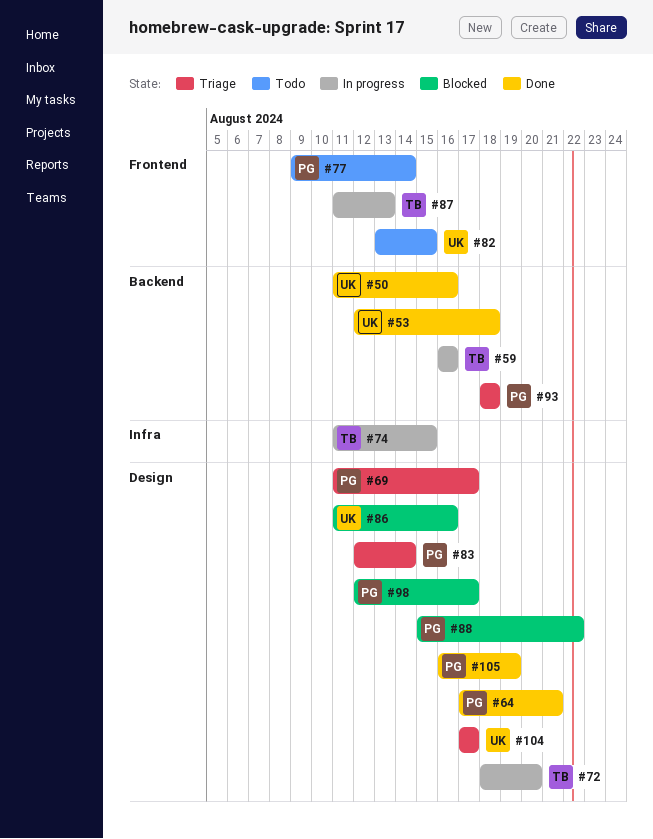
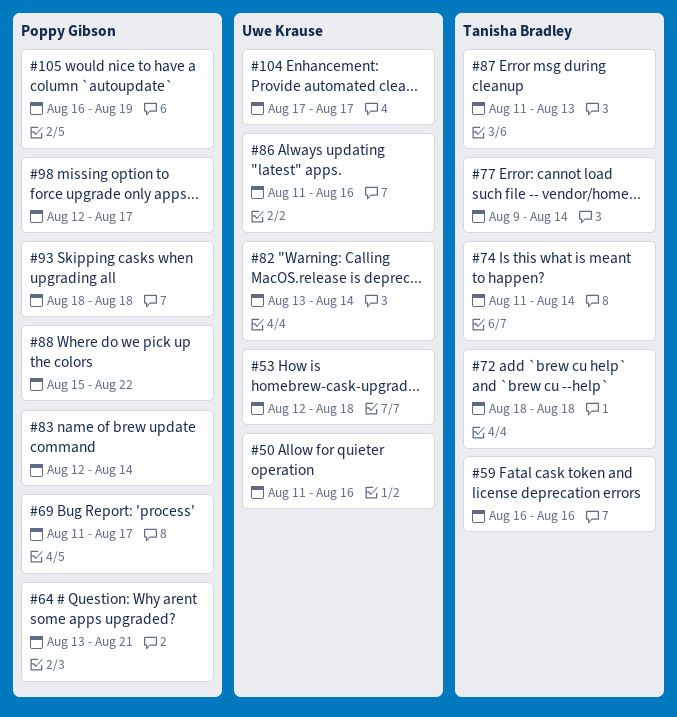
#64, start: Aug 17 -> Aug 13
#72, due: Aug 20 -> Aug 18
#74, due: Aug 15 -> Aug 14
#77, owner: Poppy Gibson -> Tanisha Bradley
#82, due: Aug 15 -> Aug 14

